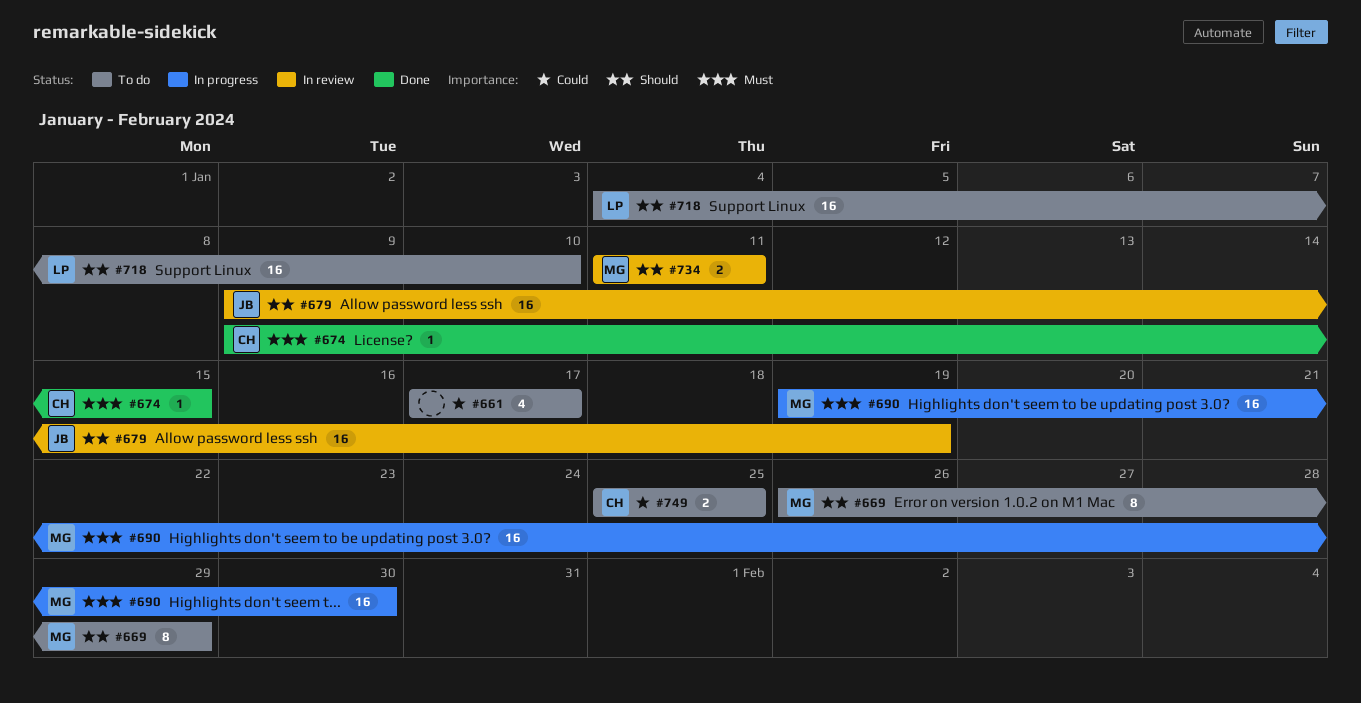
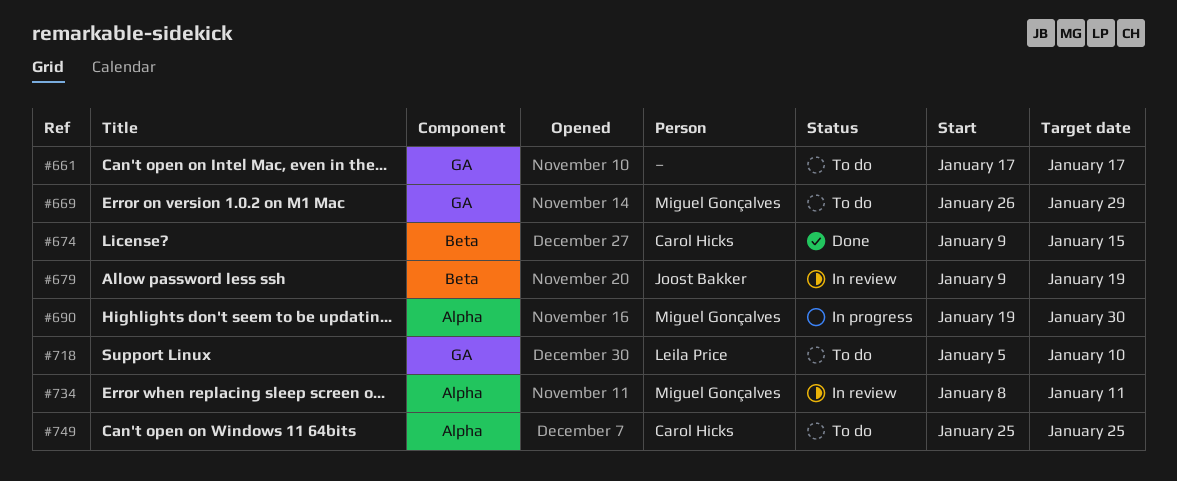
#718, start: Jan 4 -> Jan 5
#734, start: Jan 11 -> Jan 8

